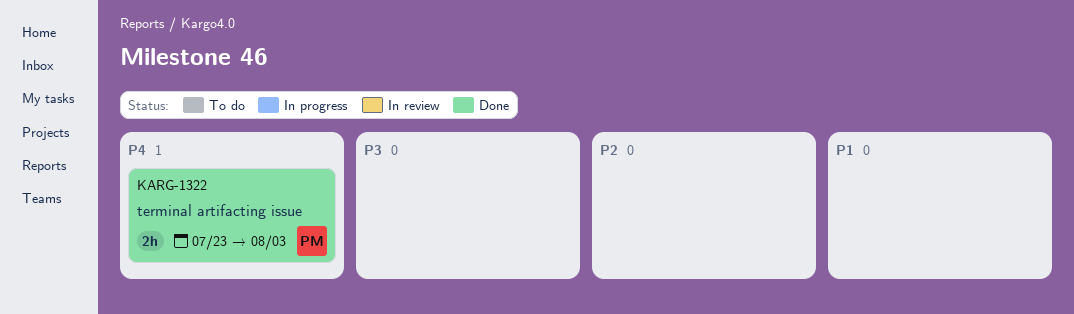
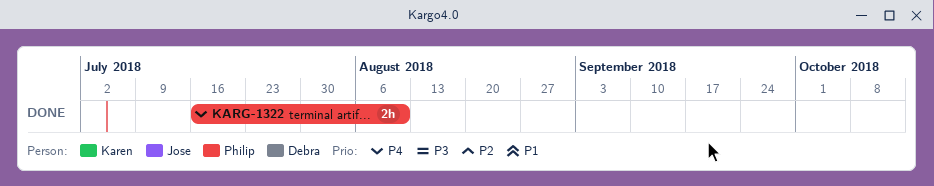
KARG-1322, start: Jul 23 -> Jul 16
KARG-1322, due: Aug 3 -> Aug 10

